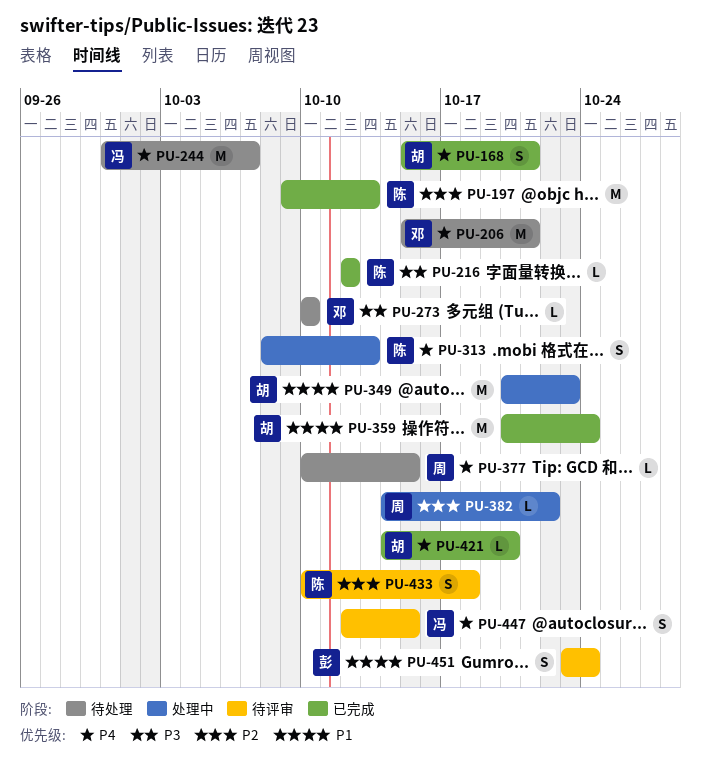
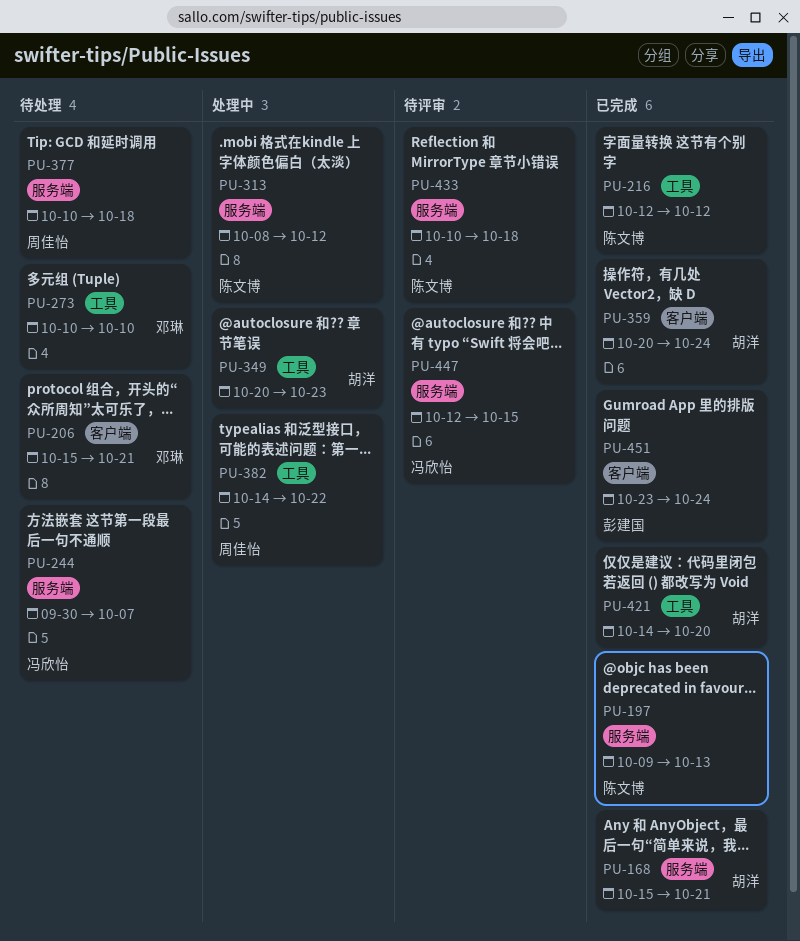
PU-313, due: Oct 13 -> Oct 12
PU-377, due: Oct 15 -> Oct 18
PU-451, status: 待评审 -> 已完成

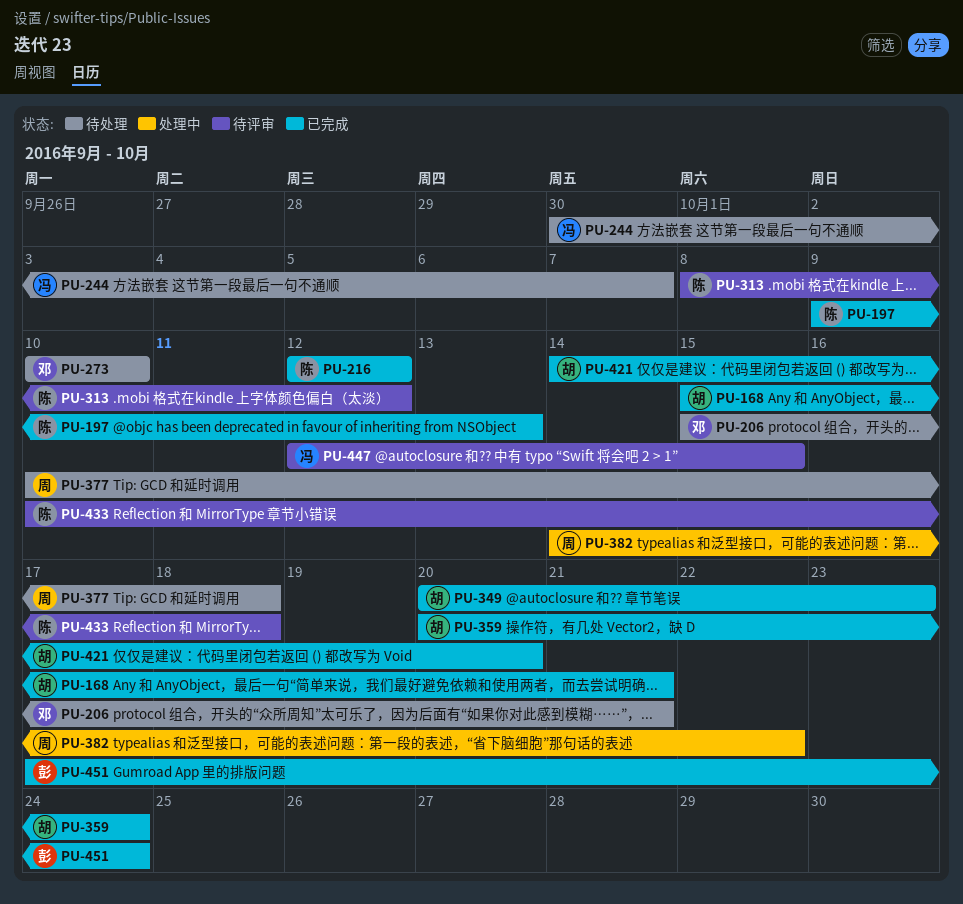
PU-313, status: 处理中 -> 待评审
PU-349, status: 处理中 -> 已完成
PU-451, start: Oct 23 -> Oct 17

